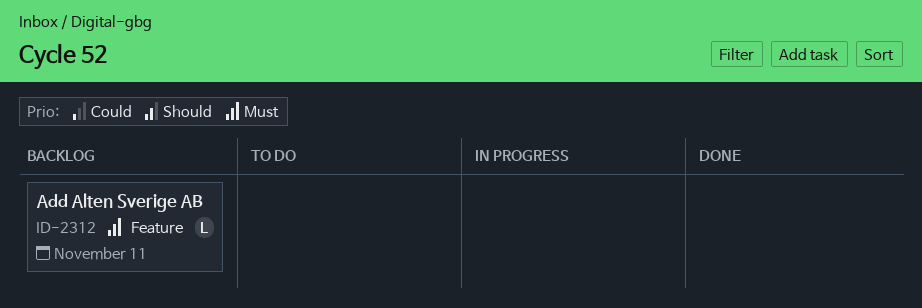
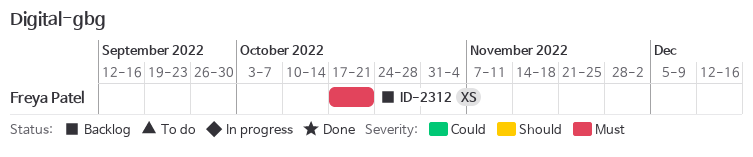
ID-2312, estimate: L -> XS
ID-2312, due: Nov 11 -> Oct 21

